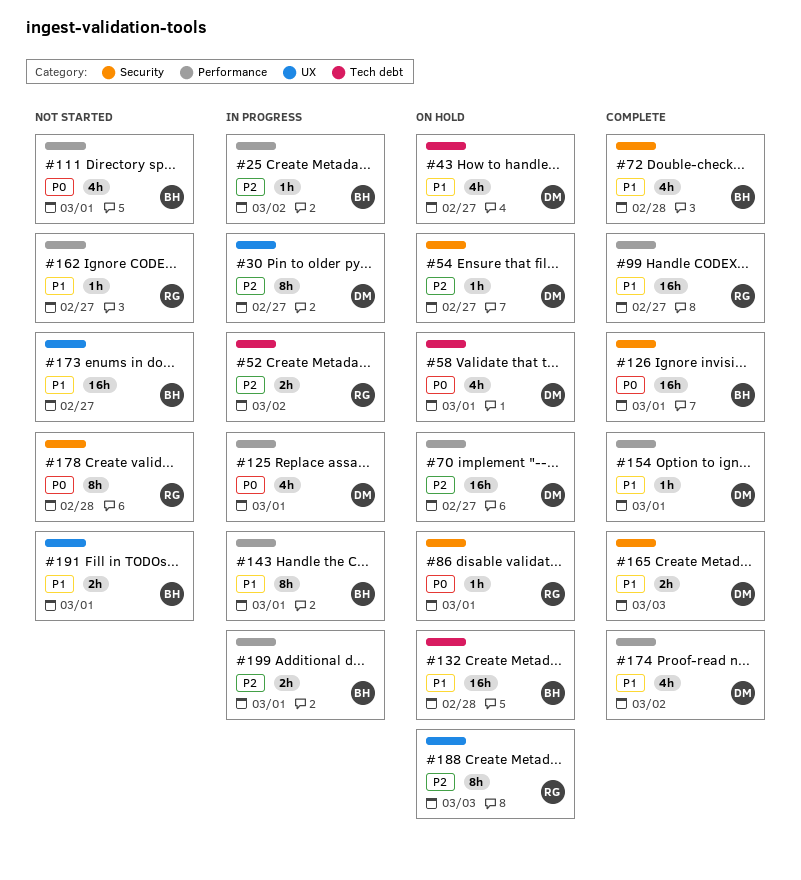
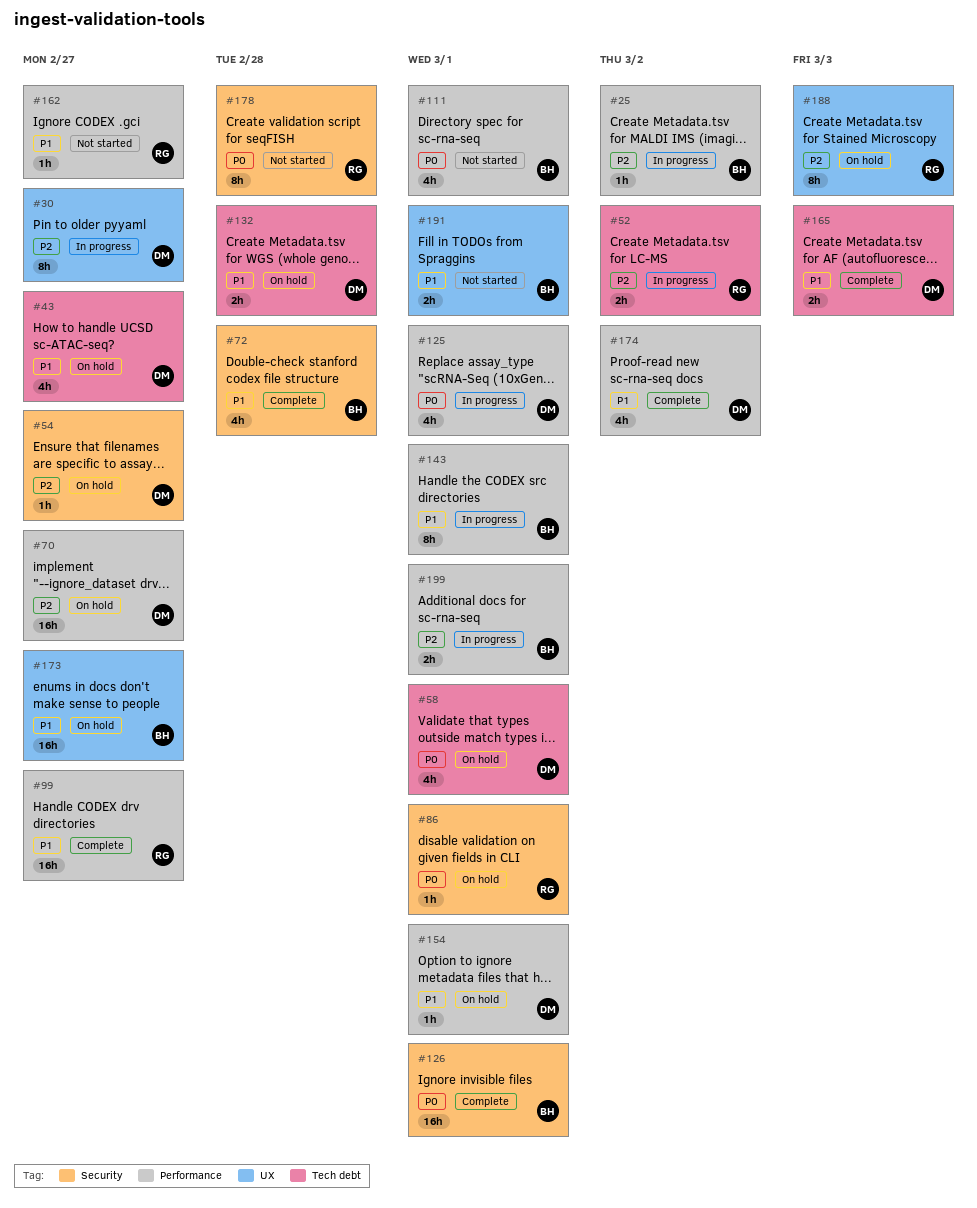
#132, owner: BH -> DM
#132, estimate: 16h -> 2h
#154, status: Complete -> On hold
#165, label: Security -> Tech debt
#173, status: Not started -> On hold

